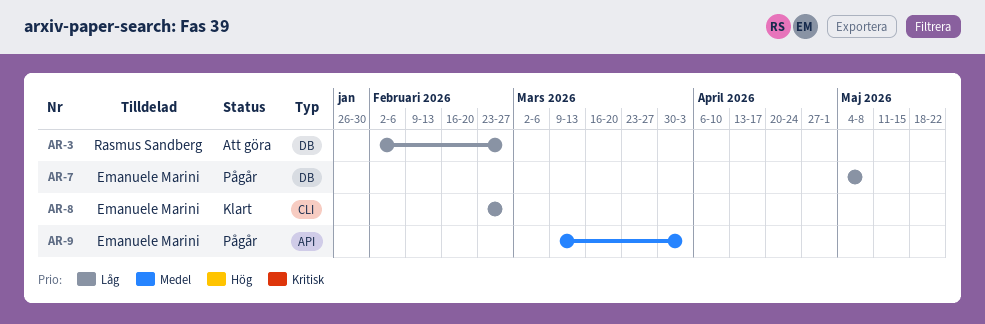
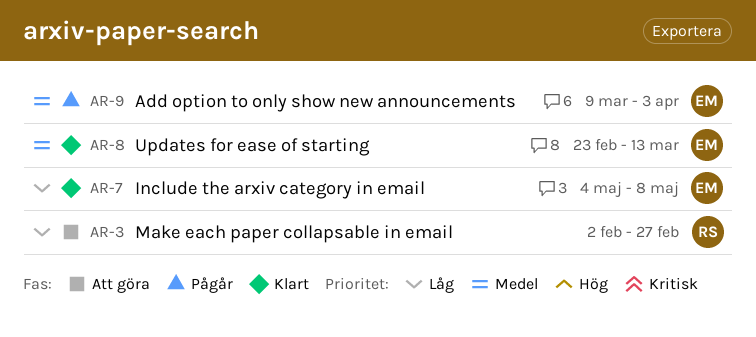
AR-7, status: Pågår -> Klart
AR-8, priority: Låg -> Medel
AR-8, due: Feb 27 -> Mar 13

